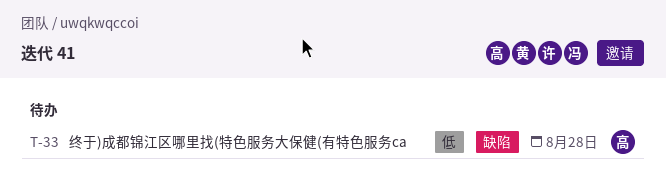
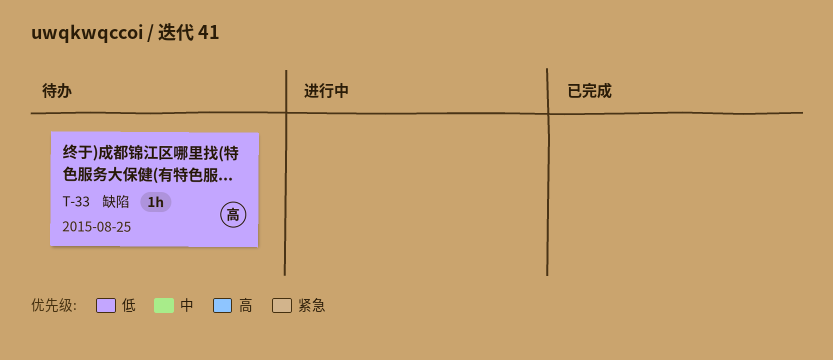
T-33, due: Aug 28 -> Aug 25

